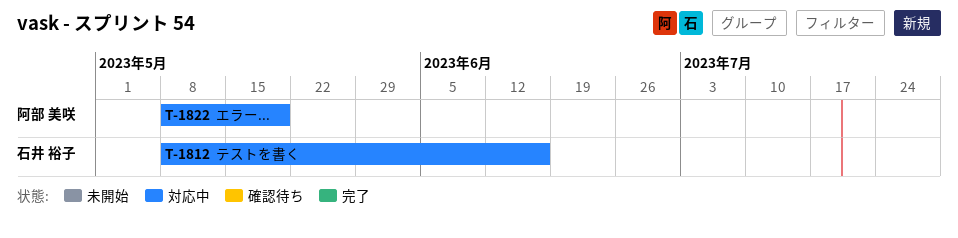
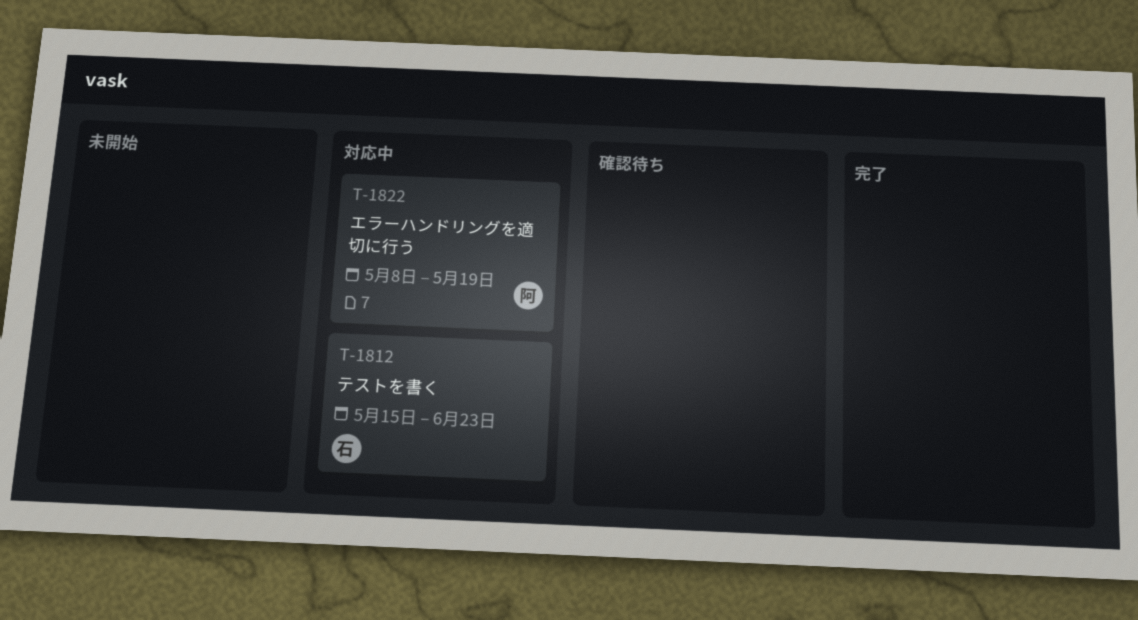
T-1812, start: May 8 -> May 15
T-1812, due: Jun 16 -> Jun 23

